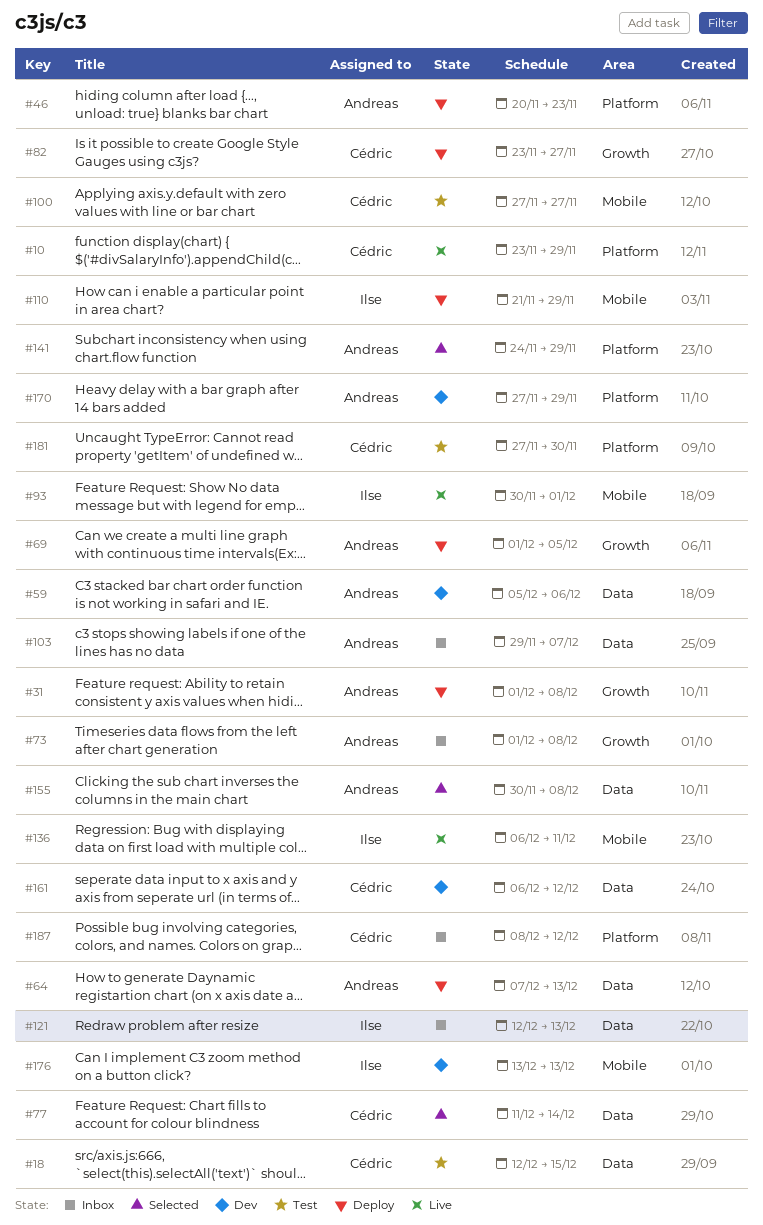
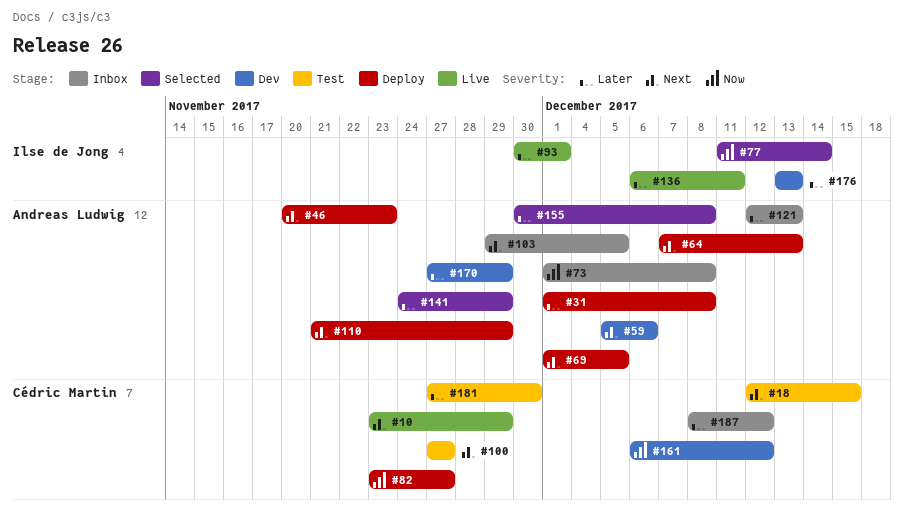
#77, owner: Cédric Martin -> Ilse de Jong
#103, due: Dec 7 -> Dec 5
#110, owner: Ilse de Jong -> Andreas Ludwig
#121, owner: Ilse de Jong -> Andreas Ludwig

